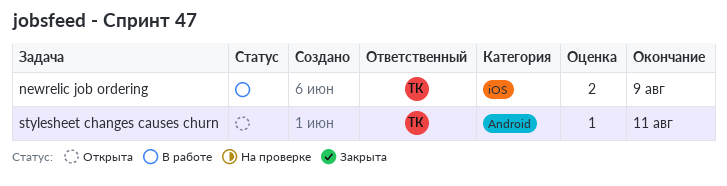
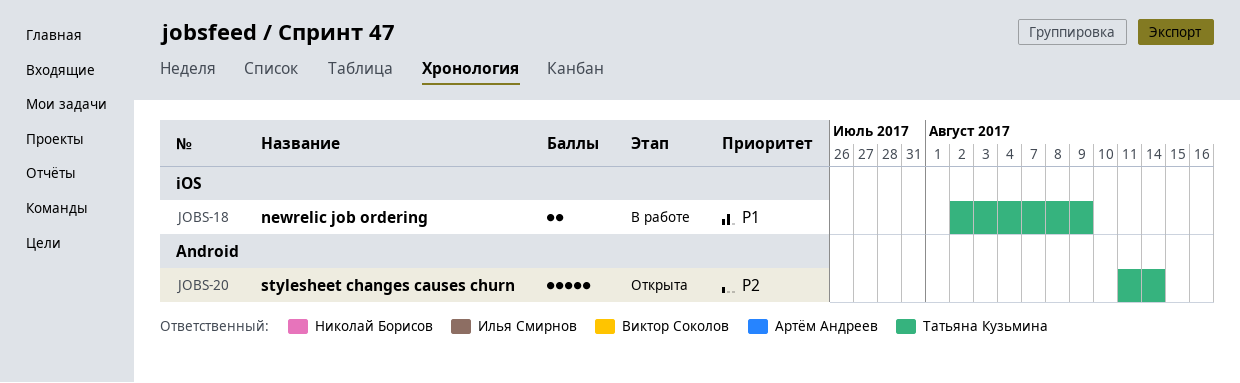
stylesheet changes causes churn, estimate: 1 -> 5
stylesheet changes causes churn, due: Aug 11 -> Aug 14

